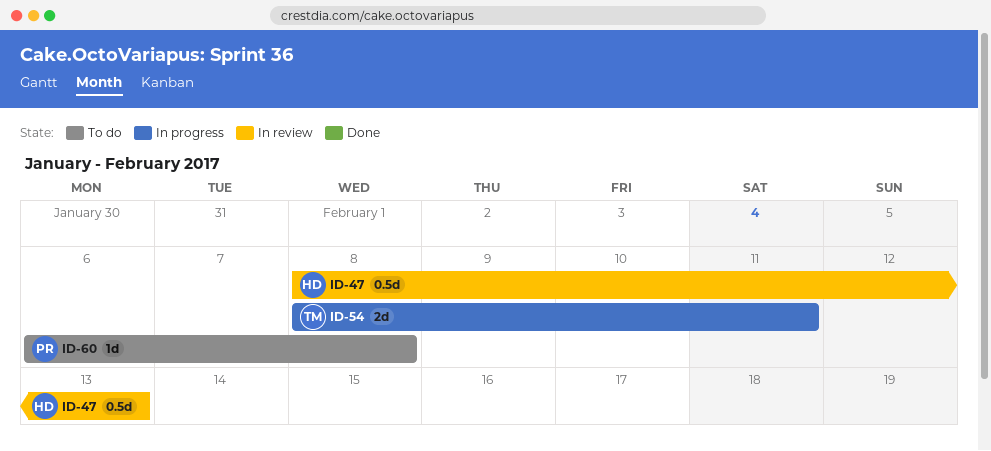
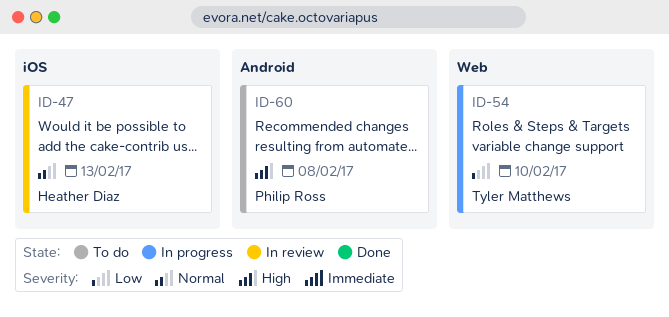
ID-54, due: Feb 11 -> Feb 10

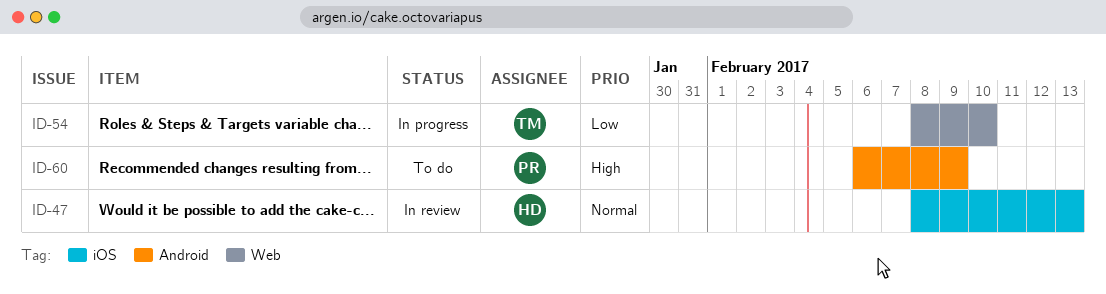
ID-60, due: Feb 8 -> Feb 9

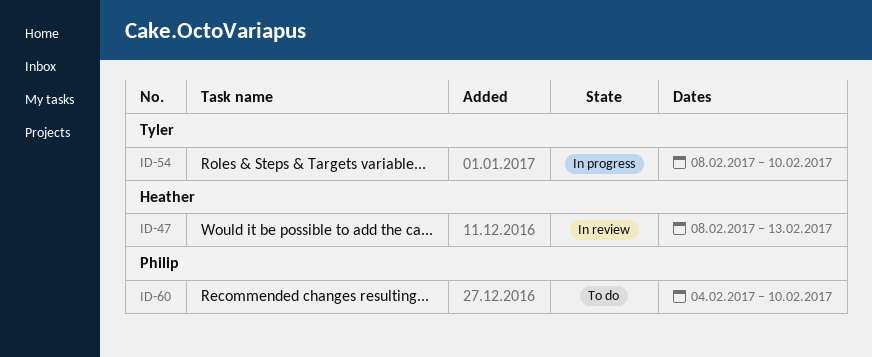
ID-60, start: Feb 6 -> Feb 4
ID-60, due: Feb 9 -> Feb 10

